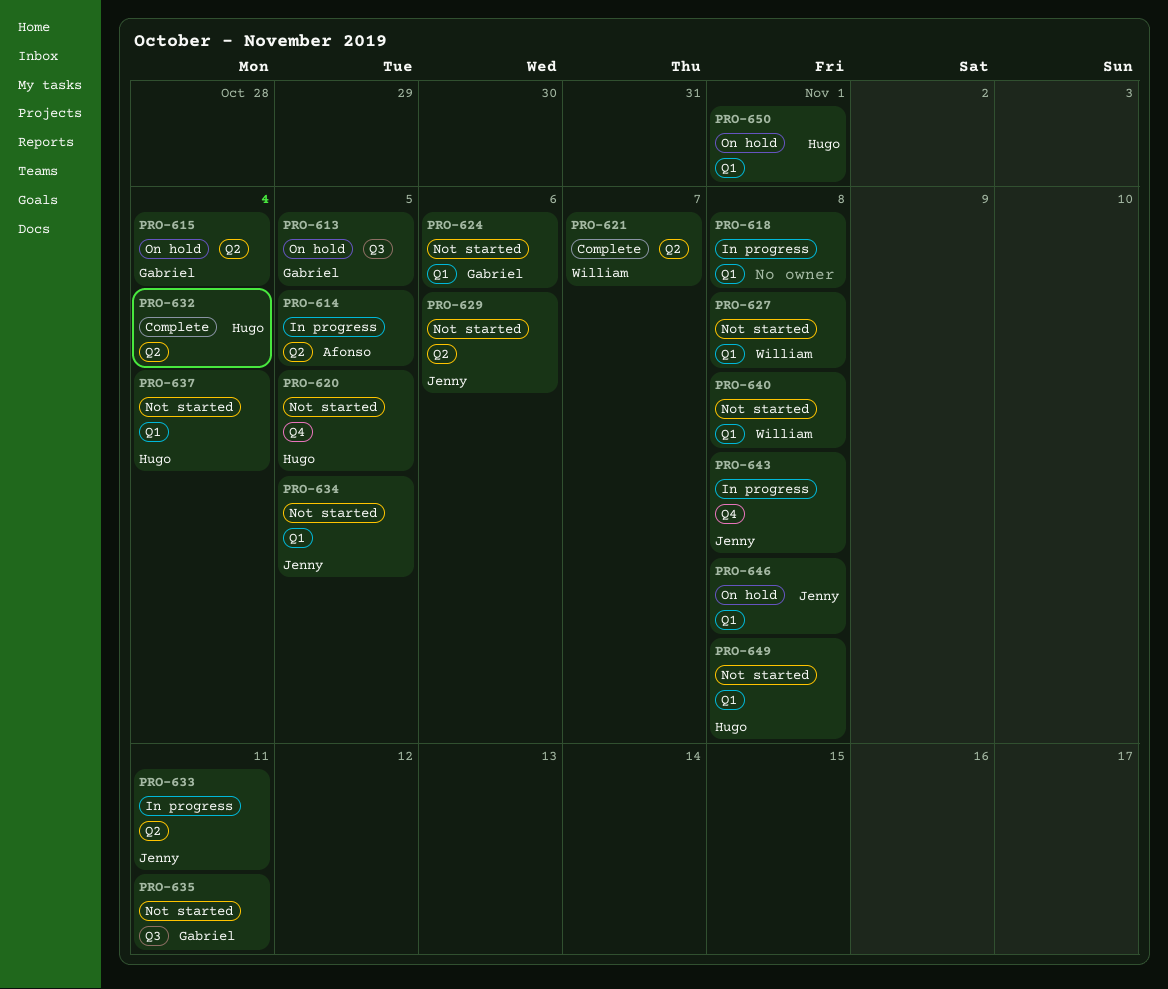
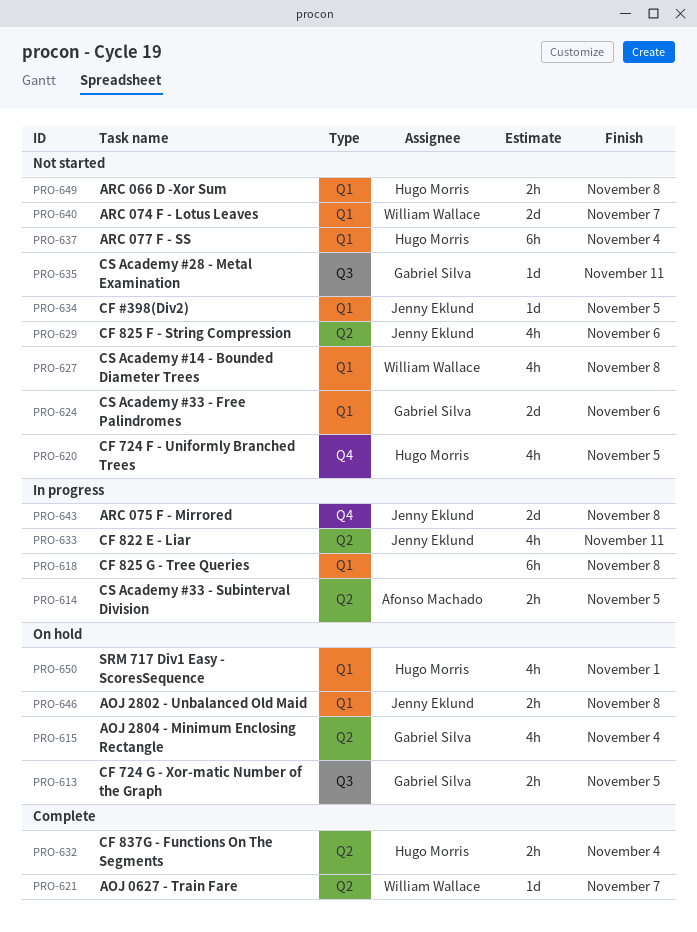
PRO-640, due: Nov 8 -> Nov 7

